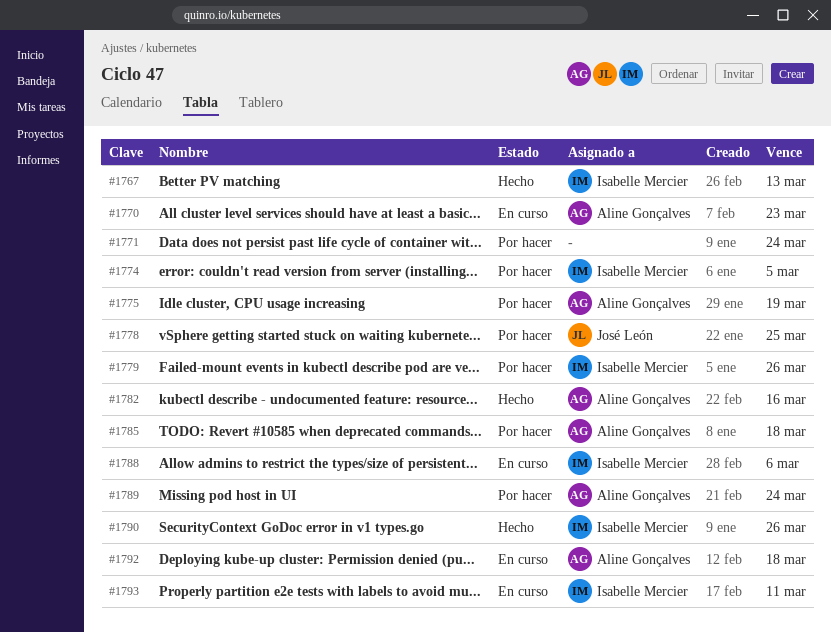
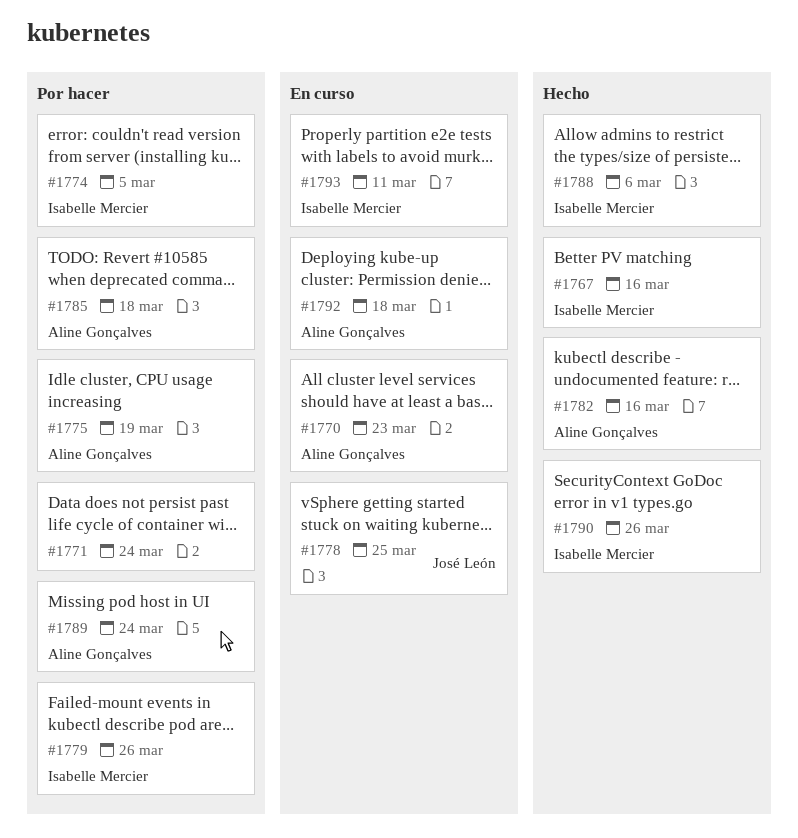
#1767, due: Mar 13 -> Mar 16
#1778, status: Por hacer -> En curso
#1788, status: En curso -> Hecho

